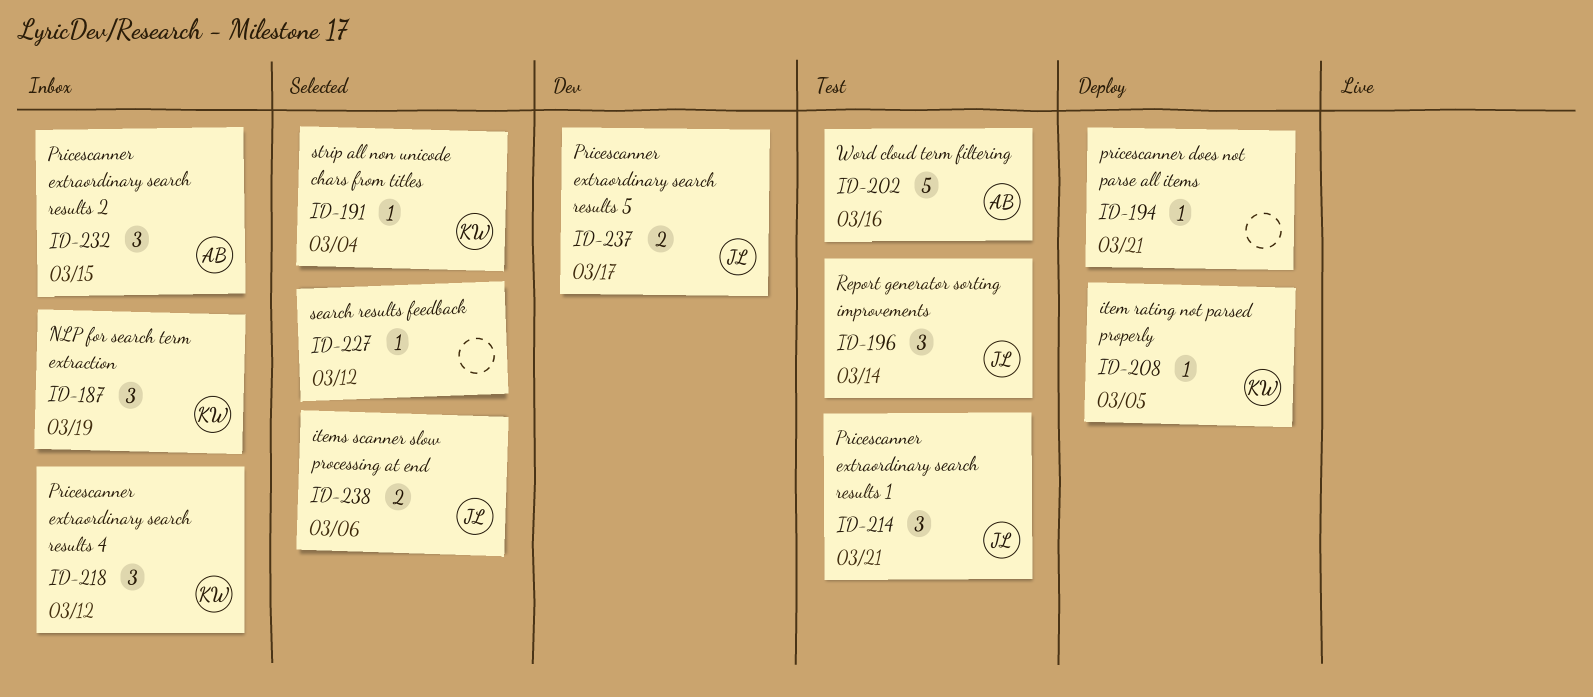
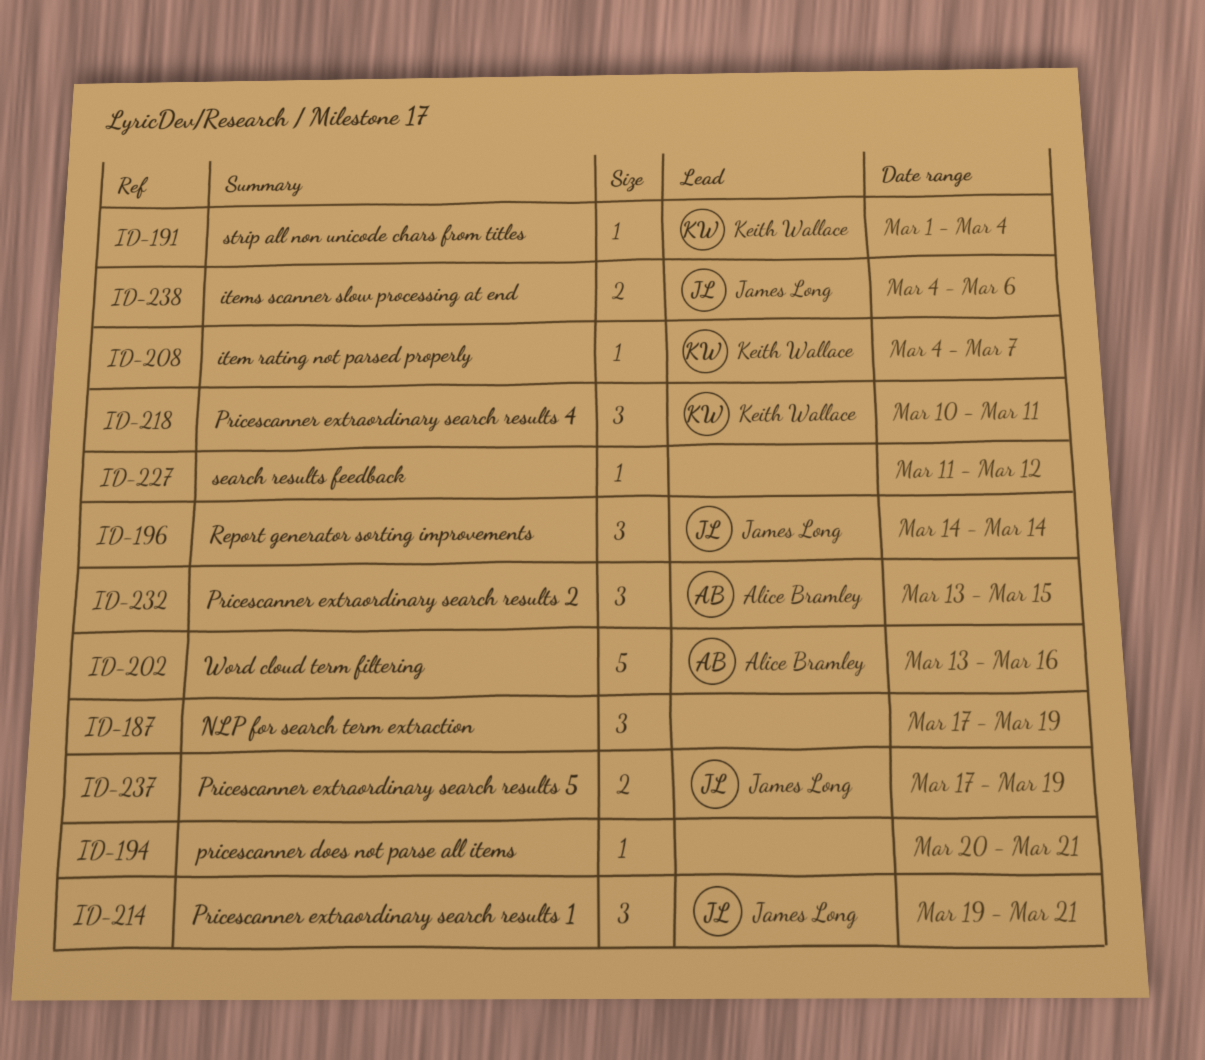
ID-187, owner: Keith Wallace -> none
ID-208, due: Mar 5 -> Mar 7
ID-218, due: Mar 12 -> Mar 11
ID-237, due: Mar 17 -> Mar 19

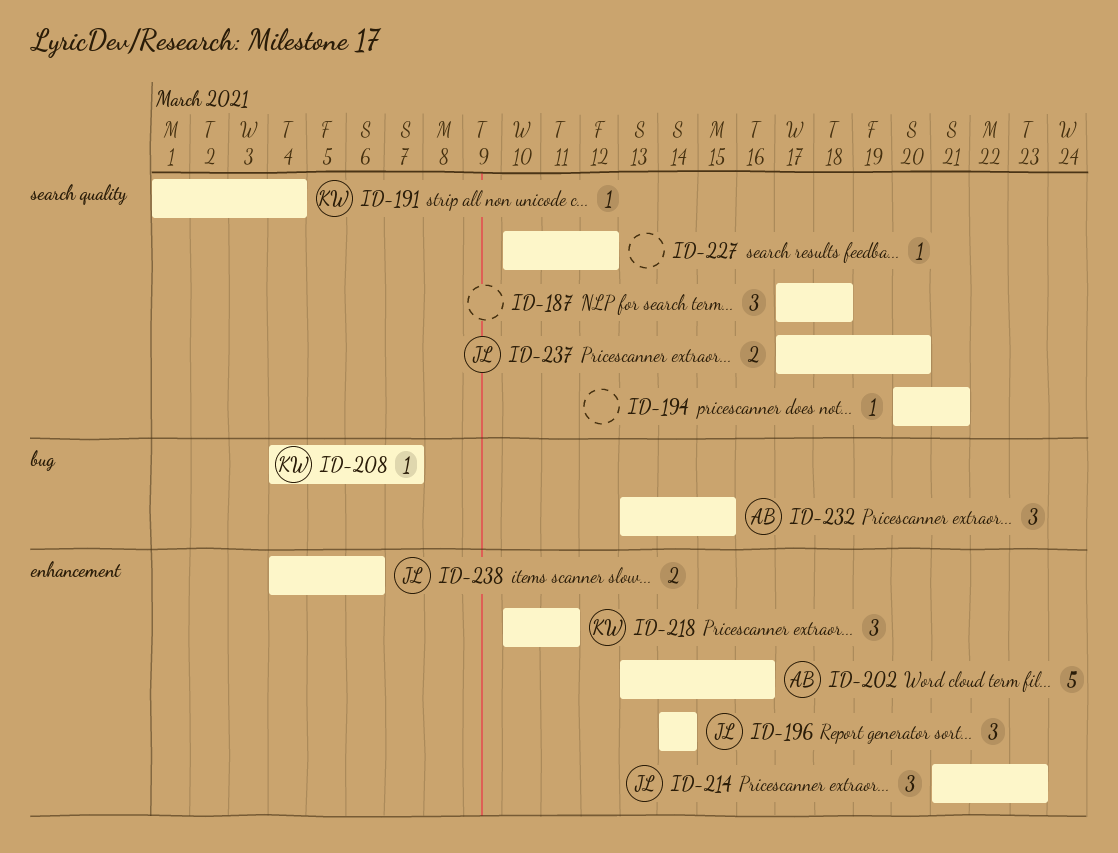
ID-187, due: Mar 19 -> Mar 18
ID-214, start: Mar 19 -> Mar 21
ID-214, due: Mar 21 -> Mar 23
ID-227, start: Mar 11 -> Mar 10
ID-237, due: Mar 19 -> Mar 20

